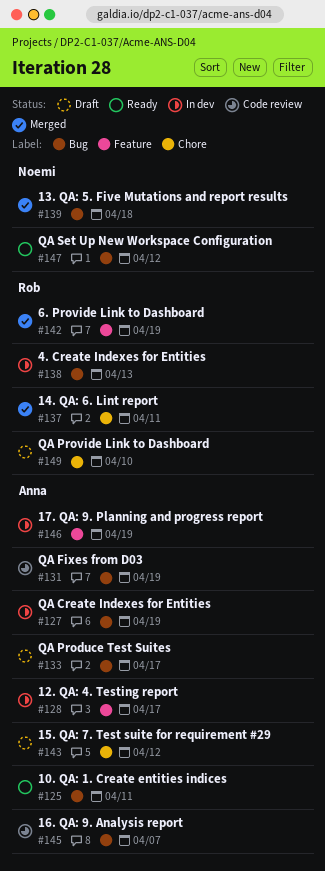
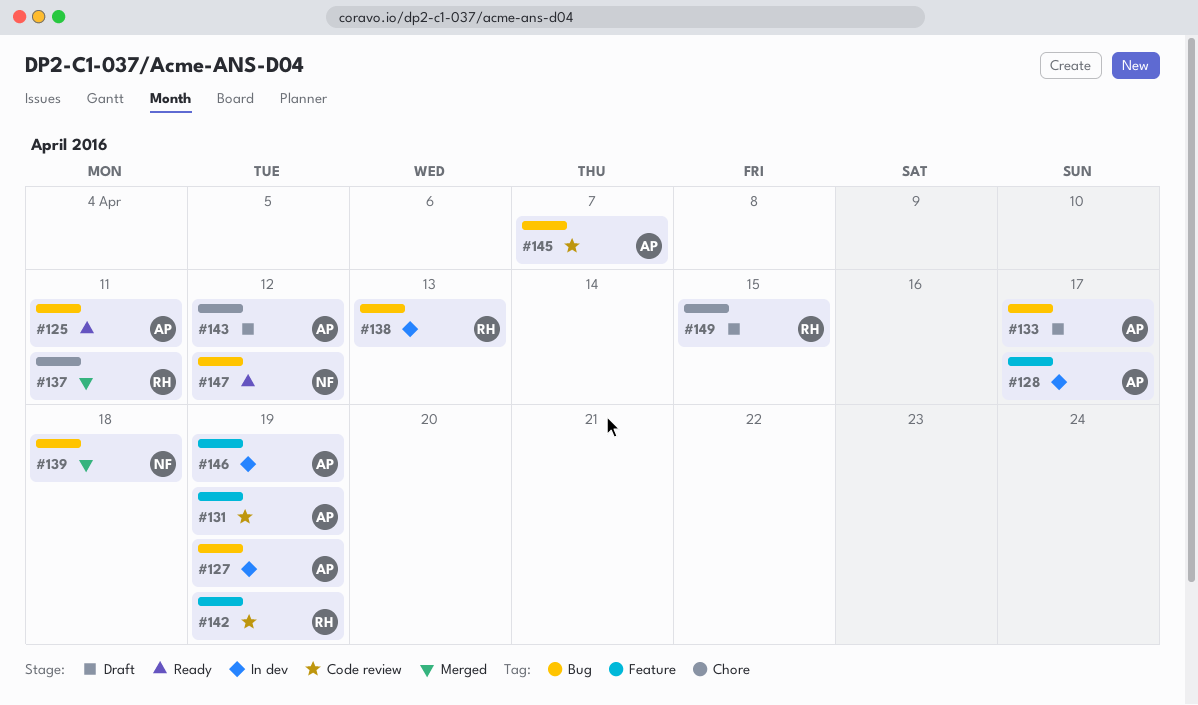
#131, label: Bug -> Feature
#142, status: Merged -> Code review
#149, due: Apr 10 -> Apr 15

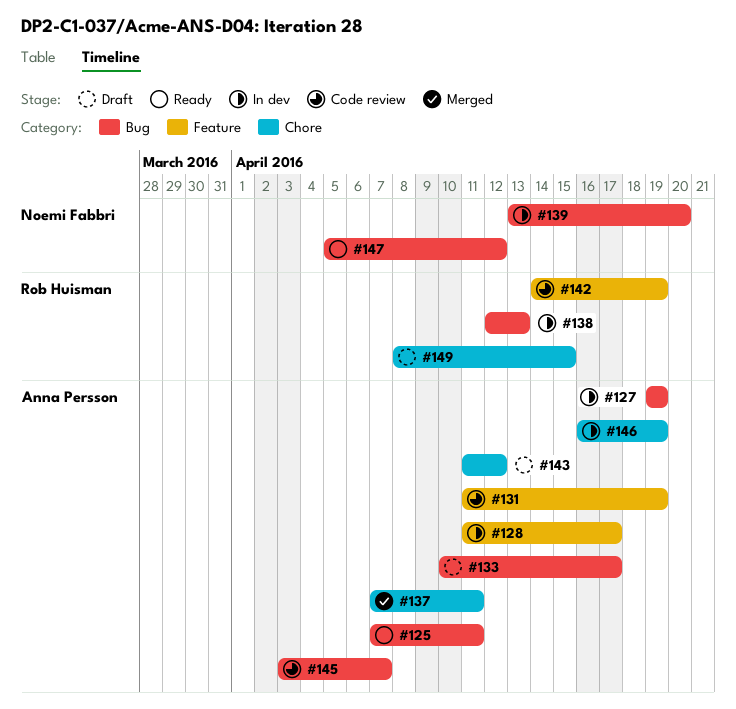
#137, owner: Rob Huisman -> Anna Persson
#139, status: Merged -> In dev
#139, due: Apr 18 -> Apr 20
#146, label: Feature -> Chore

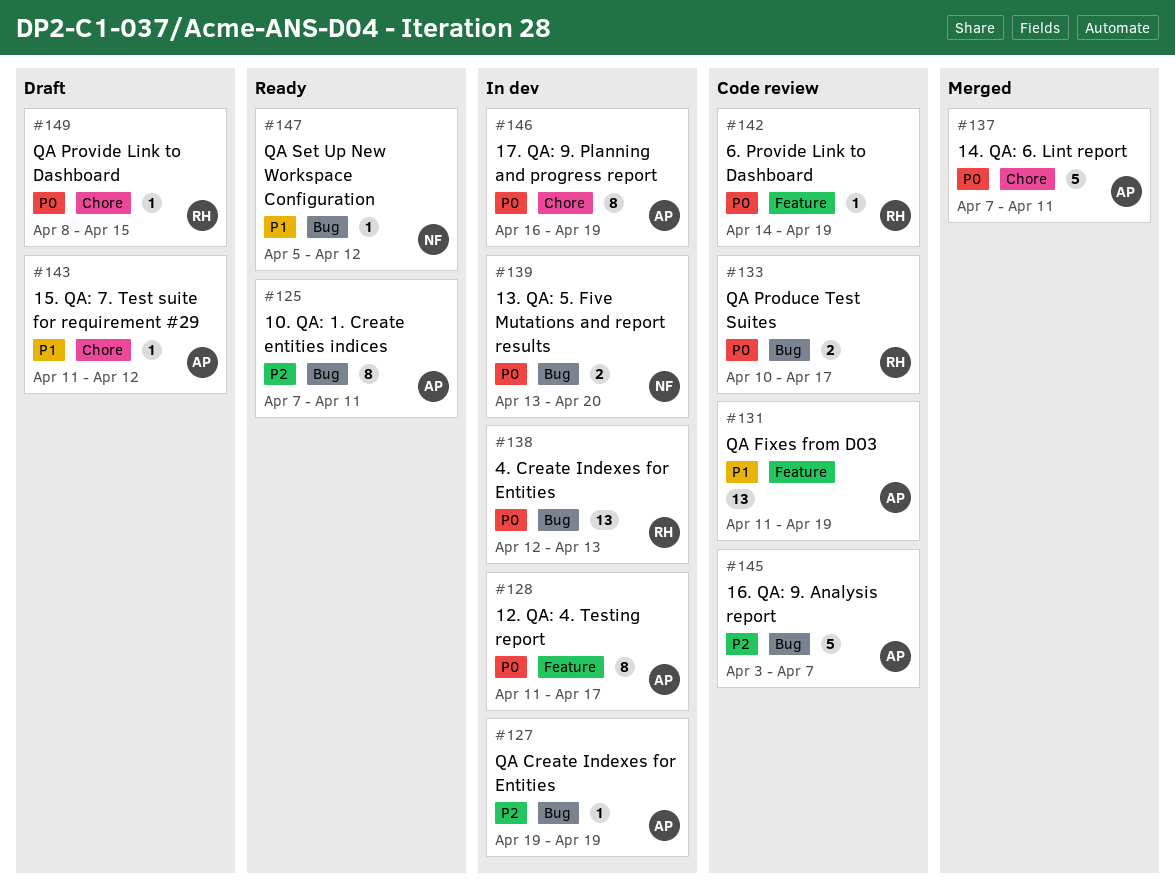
#133, status: Draft -> Code review
#133, owner: Anna Persson -> Rob Huisman

